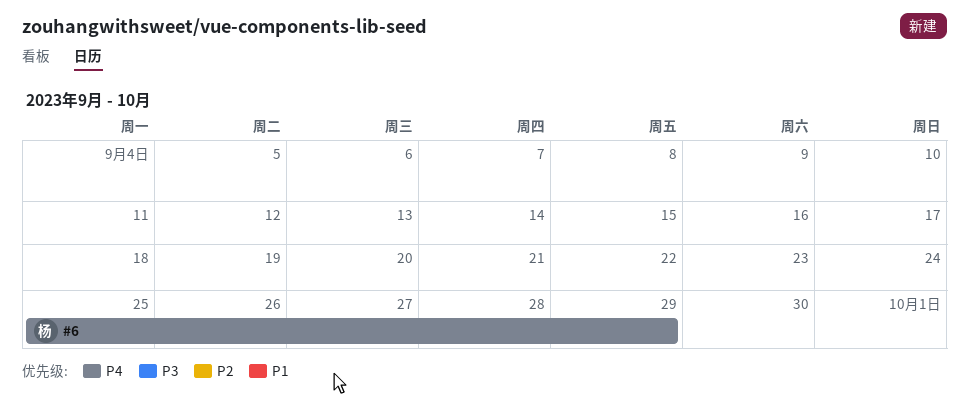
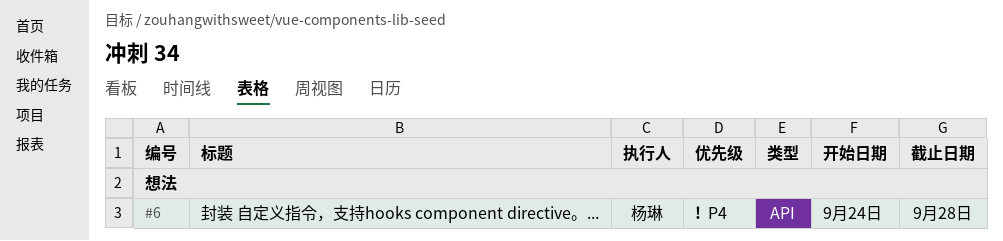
#6, start: Sep 25 -> Sep 24
#6, due: Sep 29 -> Sep 28

